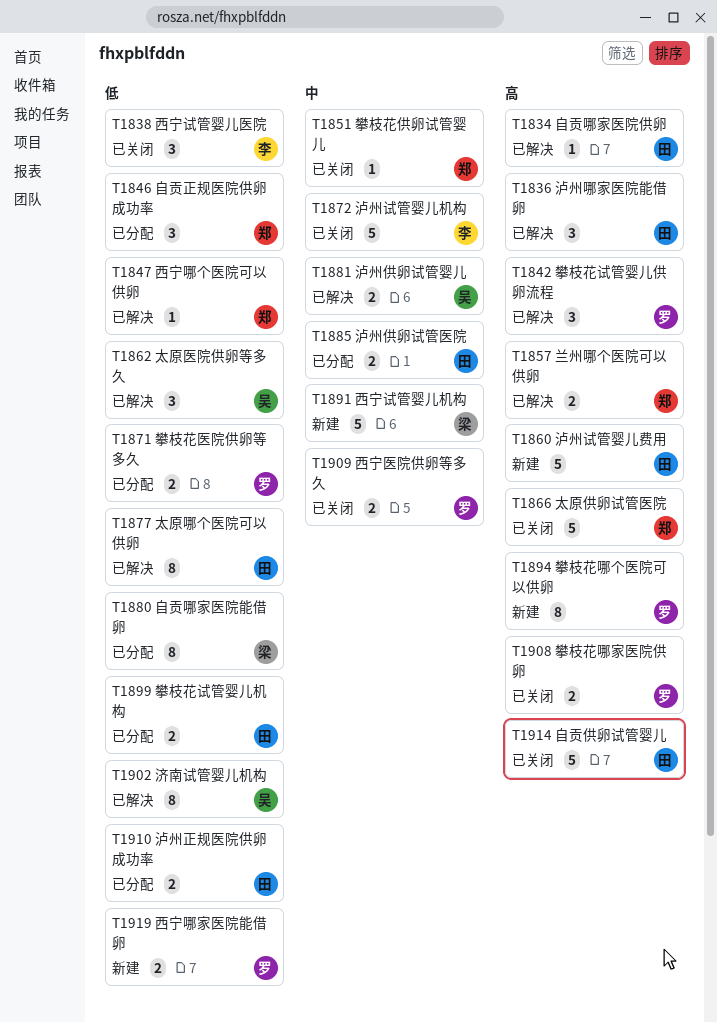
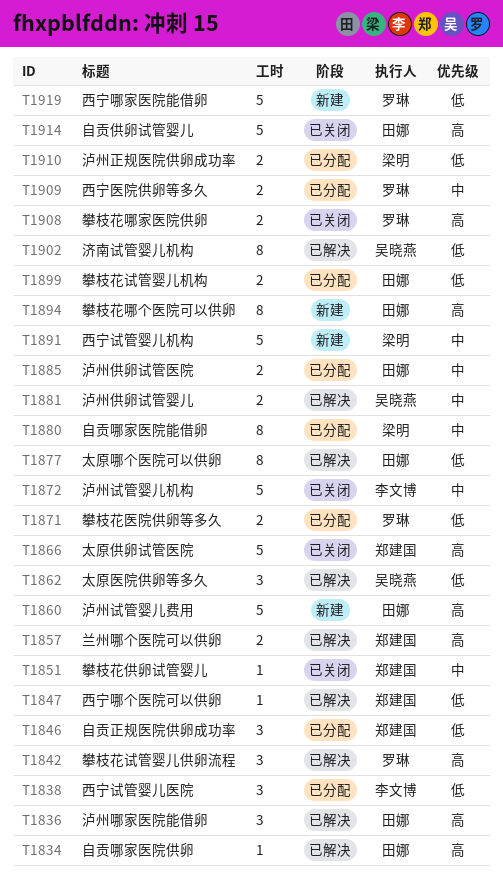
T1838, status: 已关闭 -> 已分配
T1880, priority: 低 -> 中
T1894, owner: 罗琳 -> 田娜
T1909, status: 已关闭 -> 已分配
T1910, owner: 田娜 -> 梁明
T1919, estimate: 2 -> 5

